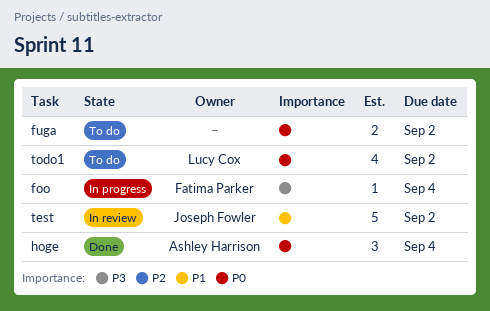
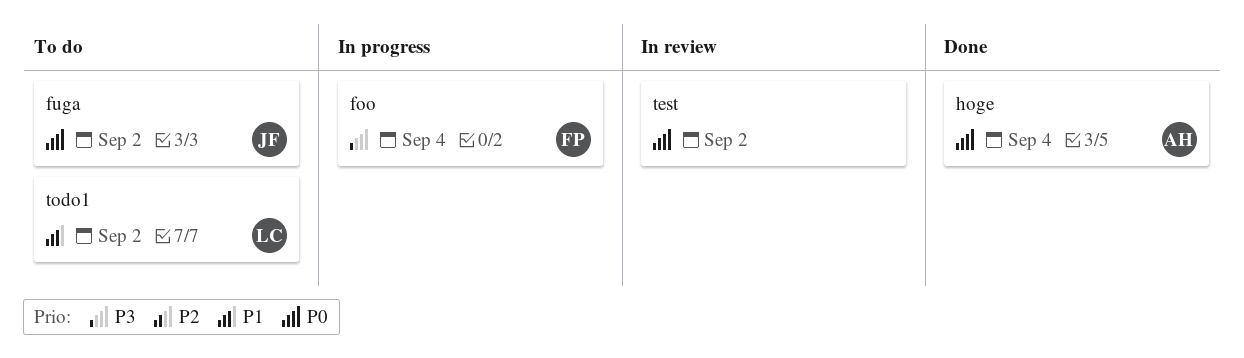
fuga, owner: none -> Joseph Fowler
test, owner: Joseph Fowler -> none
test, priority: P1 -> P0
todo1, priority: P0 -> P1

